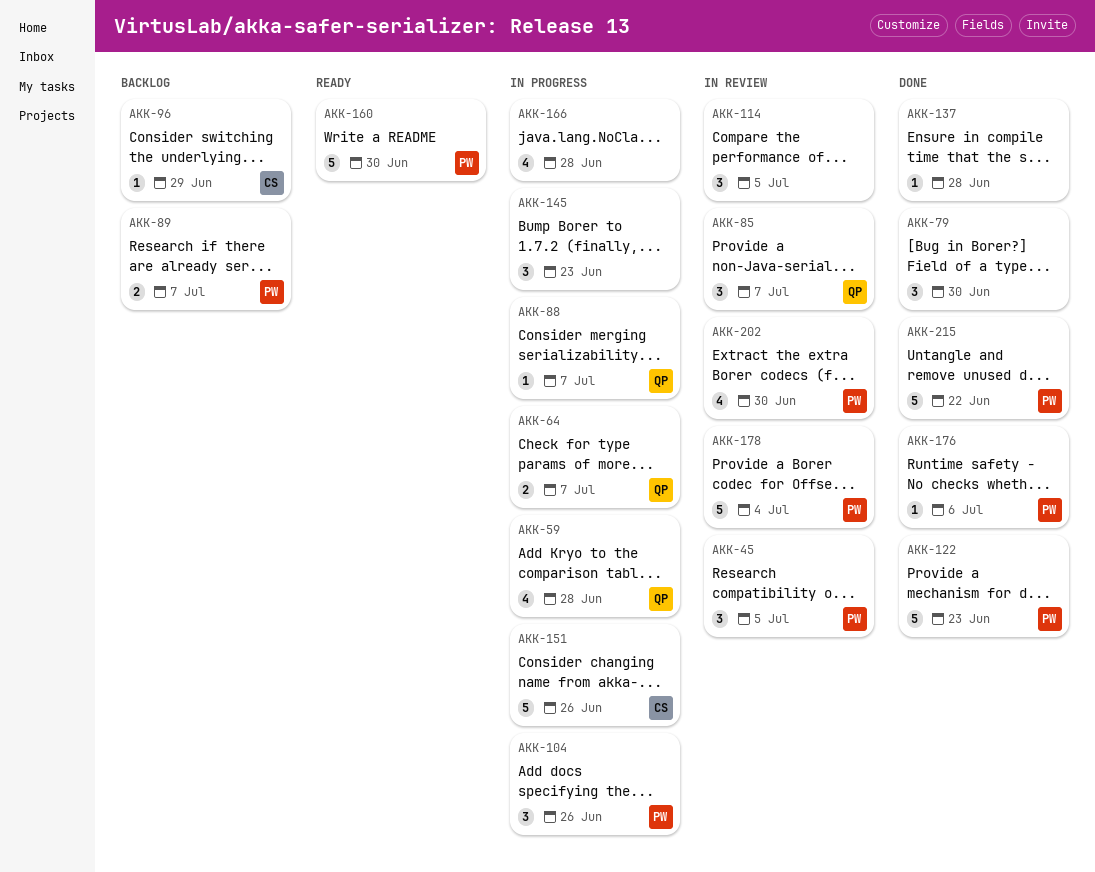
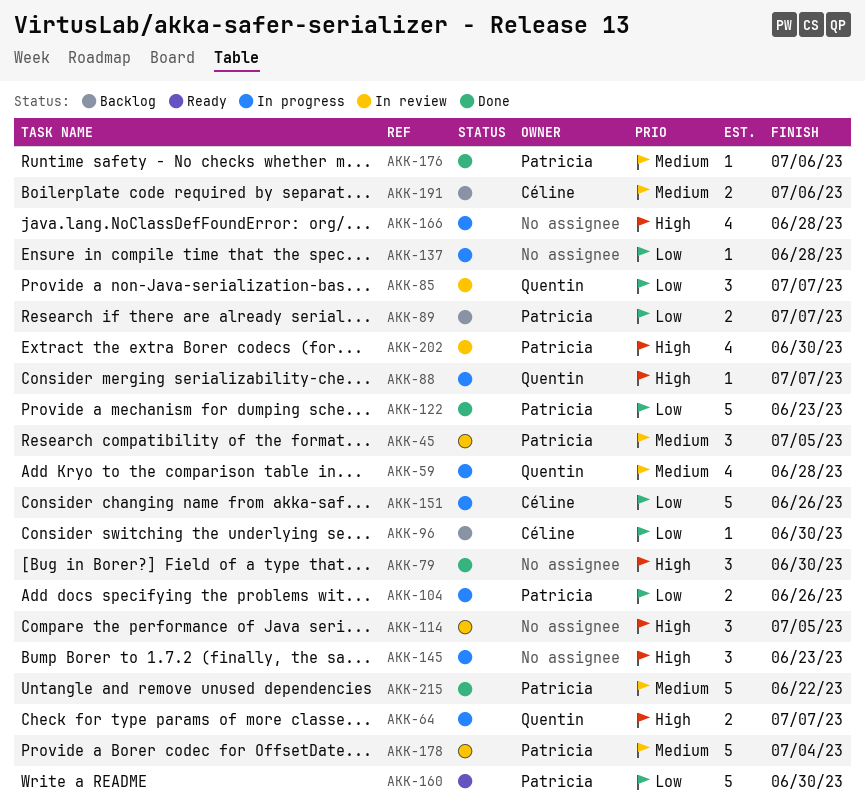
AKK-96, due: Jun 29 -> Jun 30
AKK-104, estimate: 3 -> 2
AKK-137, status: Done -> In progress
AKK-191: none -> present

